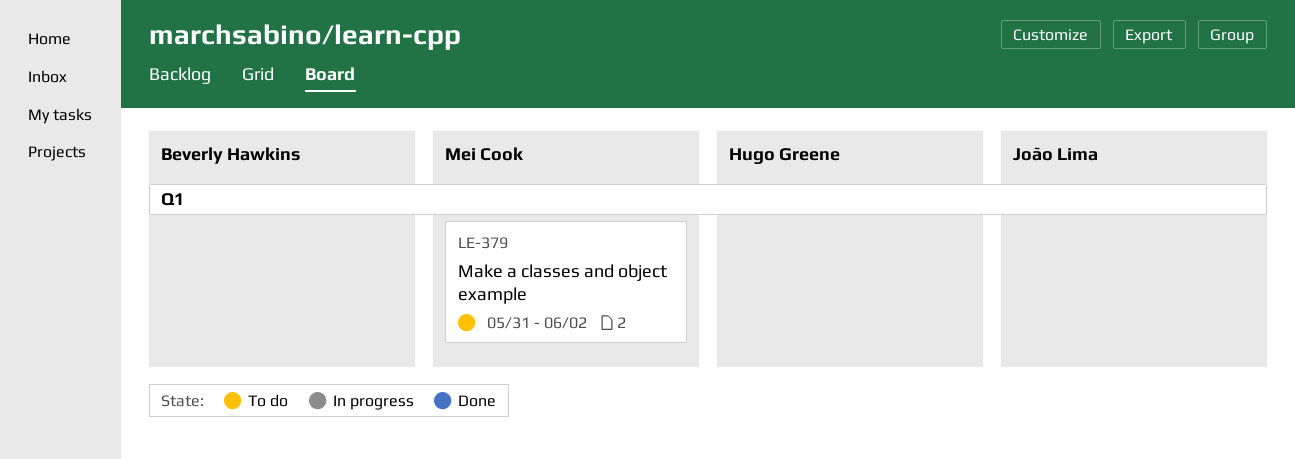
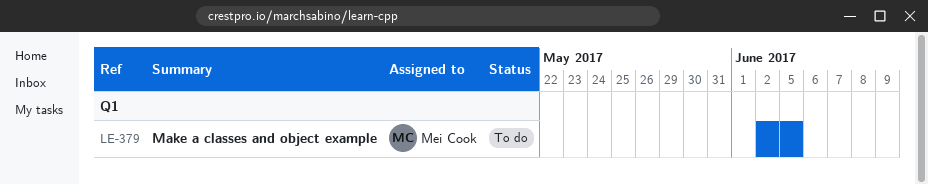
LE-379, start: May 31 -> Jun 2
LE-379, due: Jun 2 -> Jun 5

